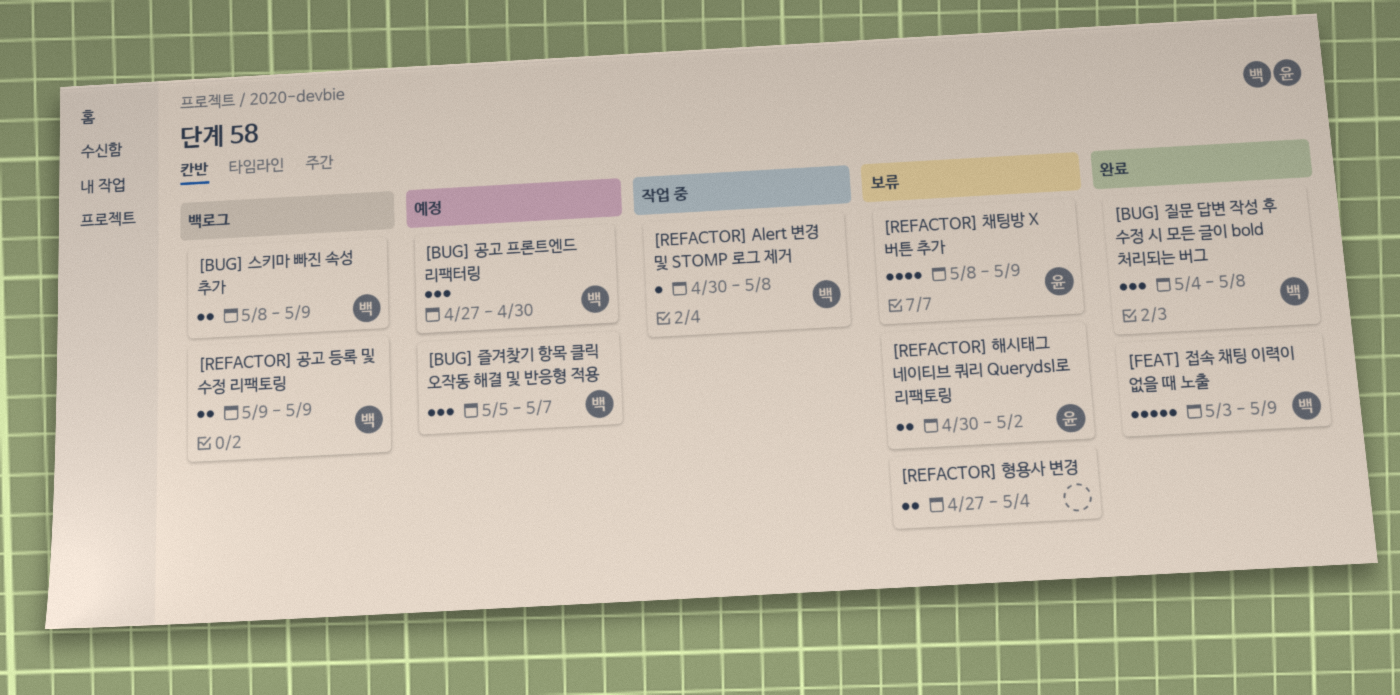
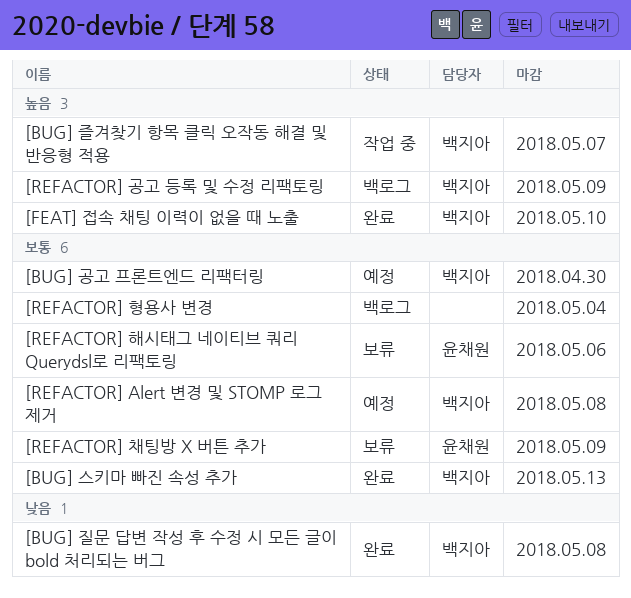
[BUG] 스키마 빠진 속성 추가, status: 백로그 -> 완료
[BUG] 스키마 빠진 속성 추가, due: May 9 -> May 13
[BUG] 즐겨찾기 항목 클릭 오작동 해결 및 반응형 적용, status: 예정 -> 작업 중
[FEAT] 접속 채팅 이력이 없을 때 노출, due: May 9 -> May 10
[REFACTOR] Alert 변경 및 STOMP 로그 제거, status: 작업 중 -> 예정
[REFACTOR] 해시태그 네이티브 쿼리 Querydsl로 리팩토링, due: May 2 -> May 6
[REFACTOR] 형용사 변경, status: 보류 -> 백로그

